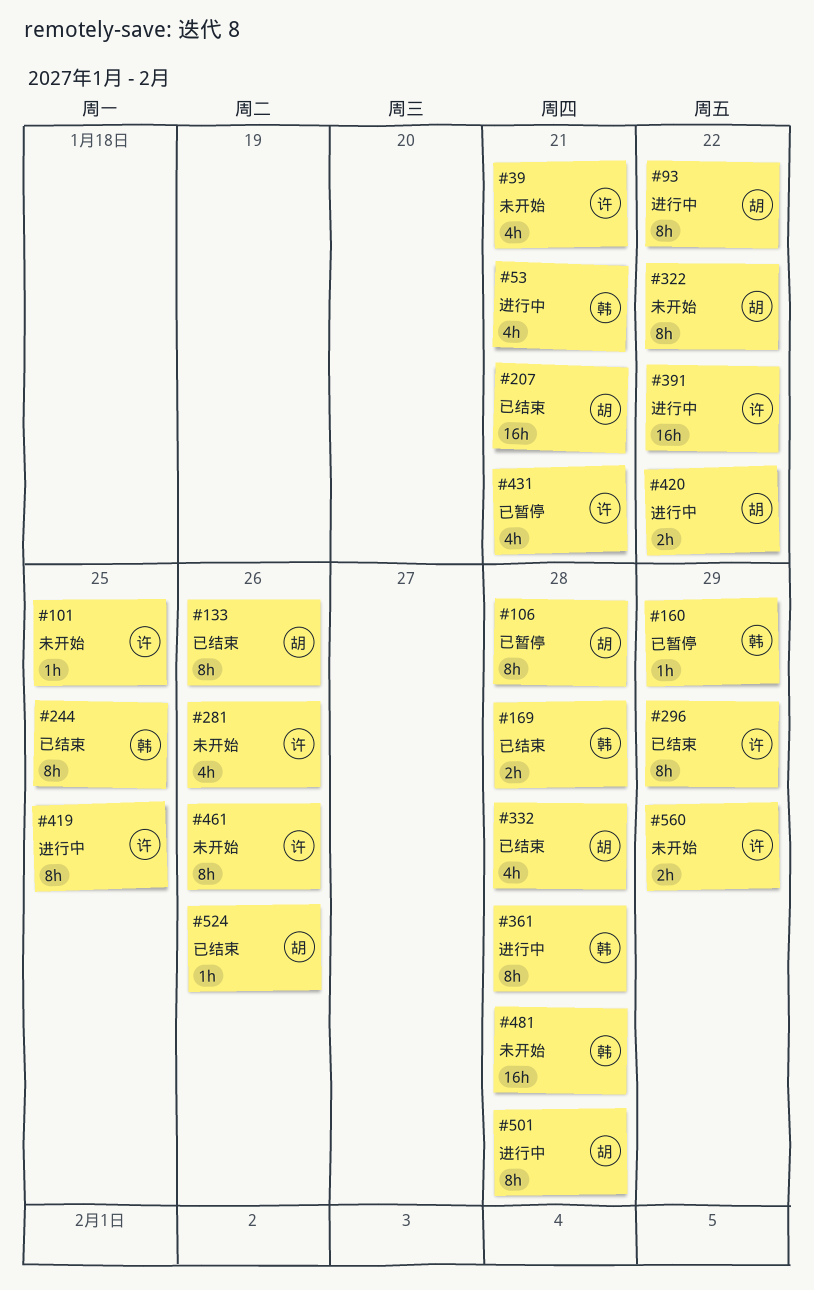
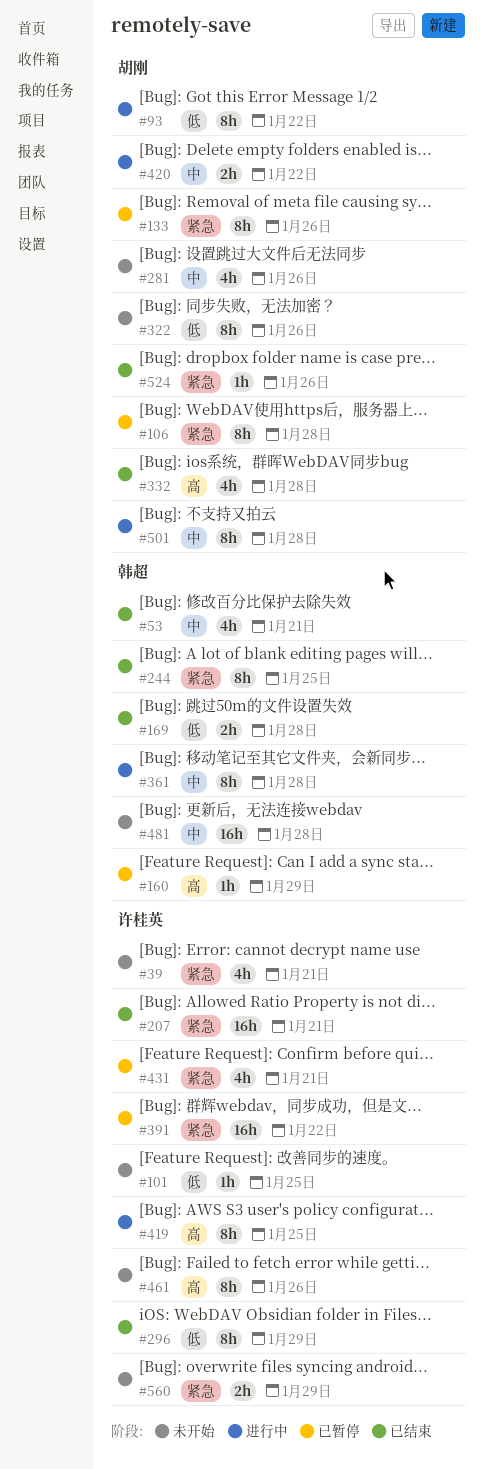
#53, status: 进行中 -> 已结束
#133, status: 已结束 -> 已暂停
#207, owner: 胡刚 -> 许桂英
#281, owner: 许桂英 -> 胡刚
#322, due: Jan 22 -> Jan 26
#391, status: 进行中 -> 已暂停

